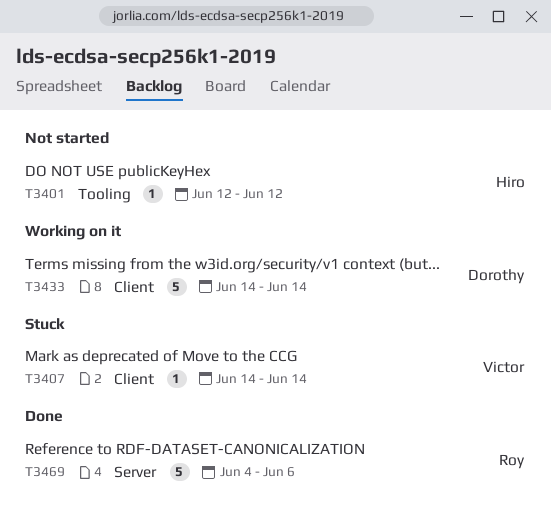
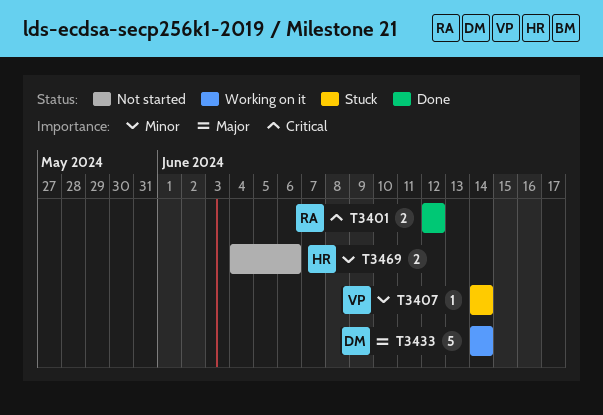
T3401, status: Not started -> Done
T3401, owner: Hiro -> Roy
T3401, estimate: 1 -> 2
T3469, status: Done -> Not started
T3469, owner: Roy -> Hiro
T3469, estimate: 5 -> 2

